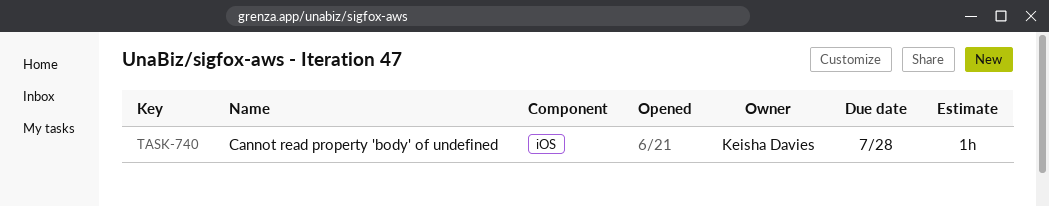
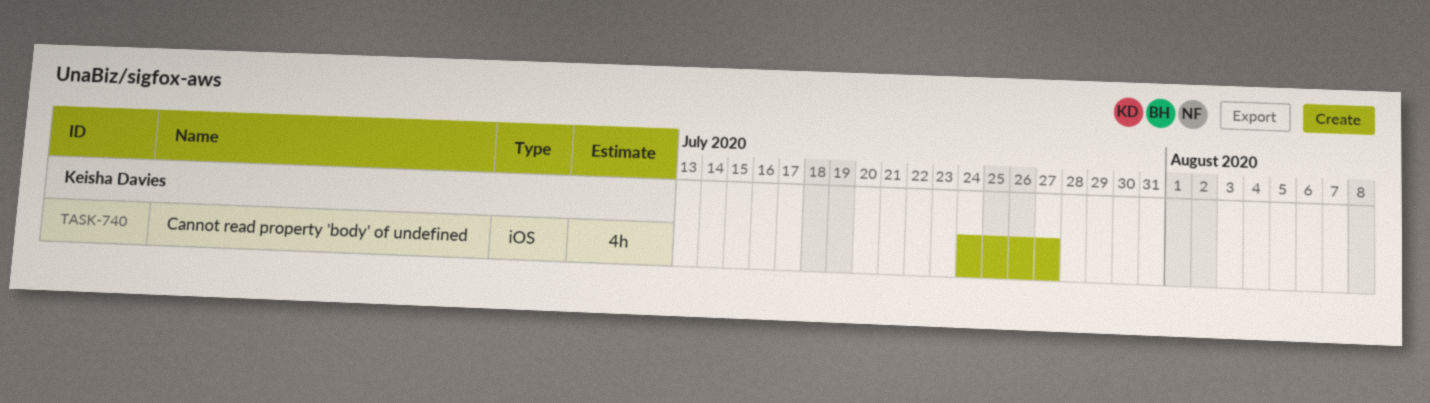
TASK-740, estimate: 1h -> 4h
TASK-740, due: Jul 28 -> Jul 27

